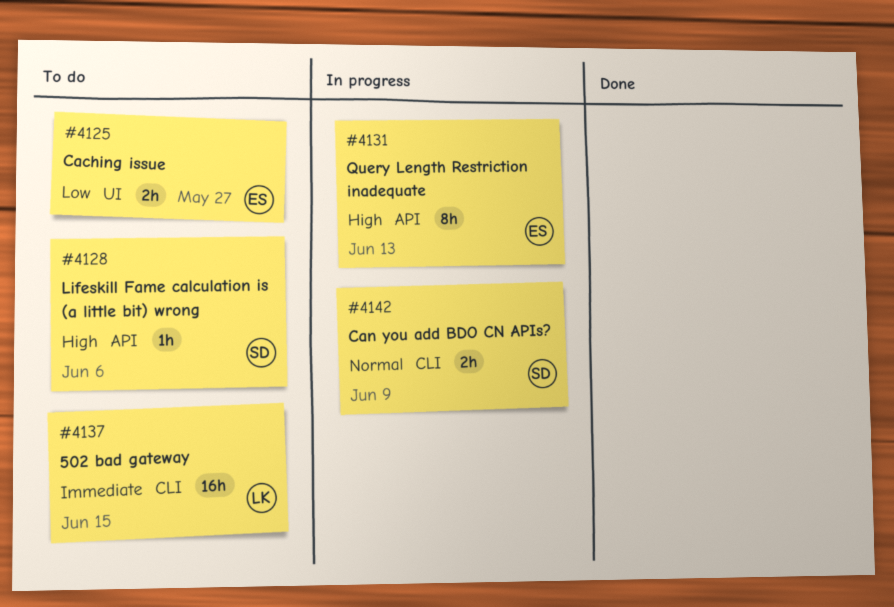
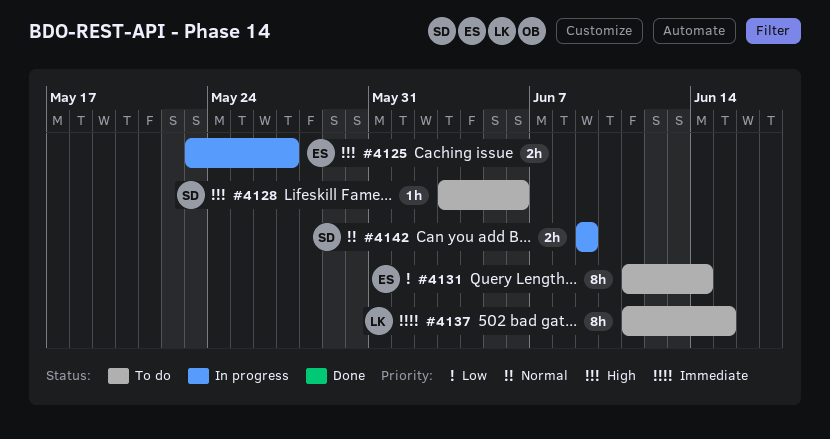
#4125, status: To do -> In progress
#4125, priority: Low -> High
#4131, status: In progress -> To do
#4131, priority: High -> Low
#4131, due: Jun 13 -> Jun 14
#4137, estimate: 16h -> 8h

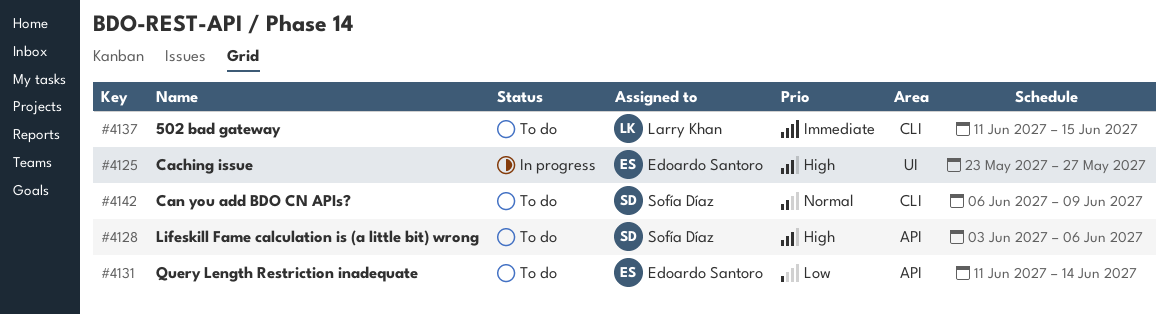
#4142, status: In progress -> To do
#4142, start: Jun 9 -> Jun 6

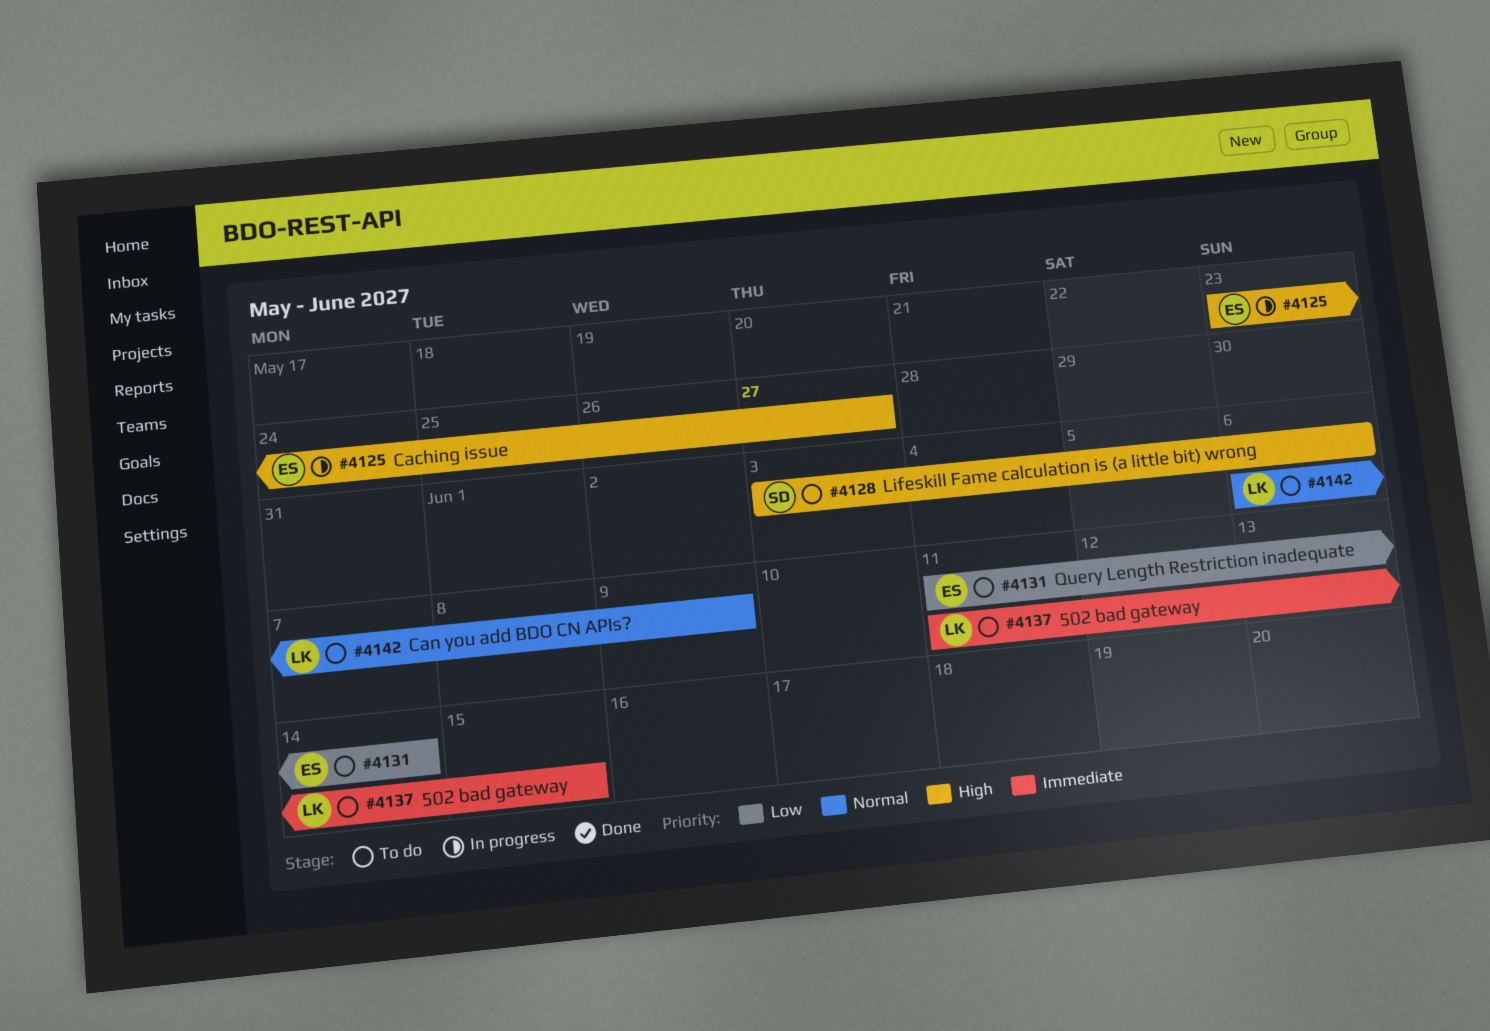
#4142, owner: Sofía Díaz -> Larry Khan

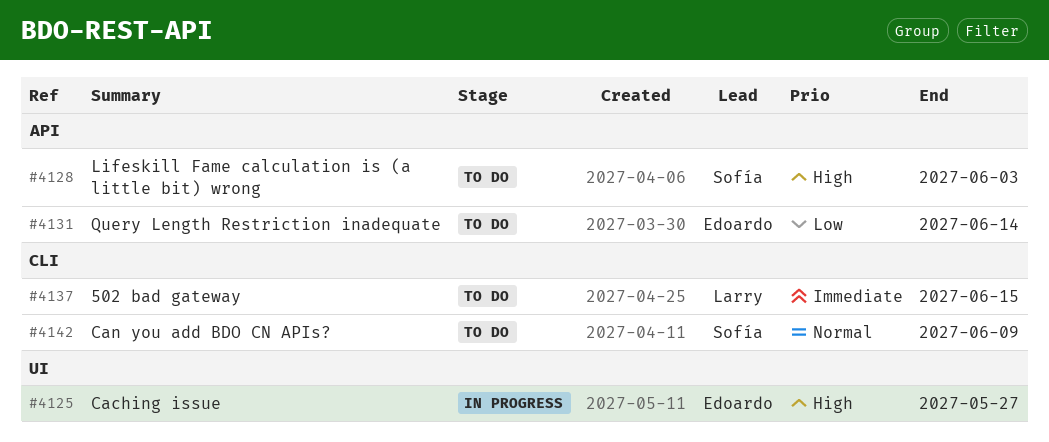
#4128, due: Jun 6 -> Jun 3
#4142, owner: Larry -> Sofía

